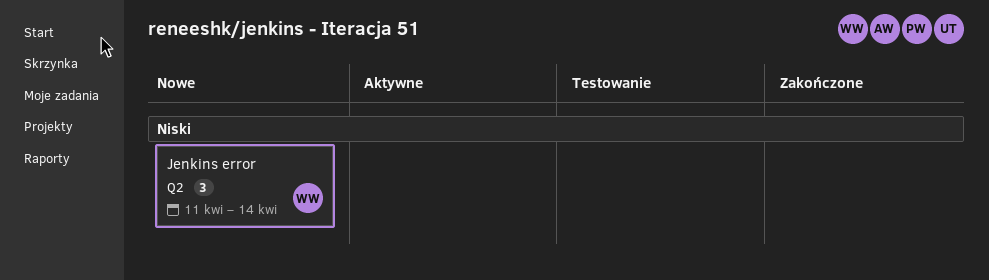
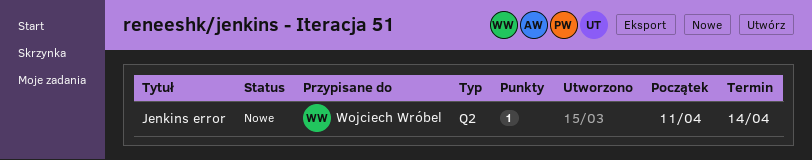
Jenkins error, estimate: 3 -> 1

